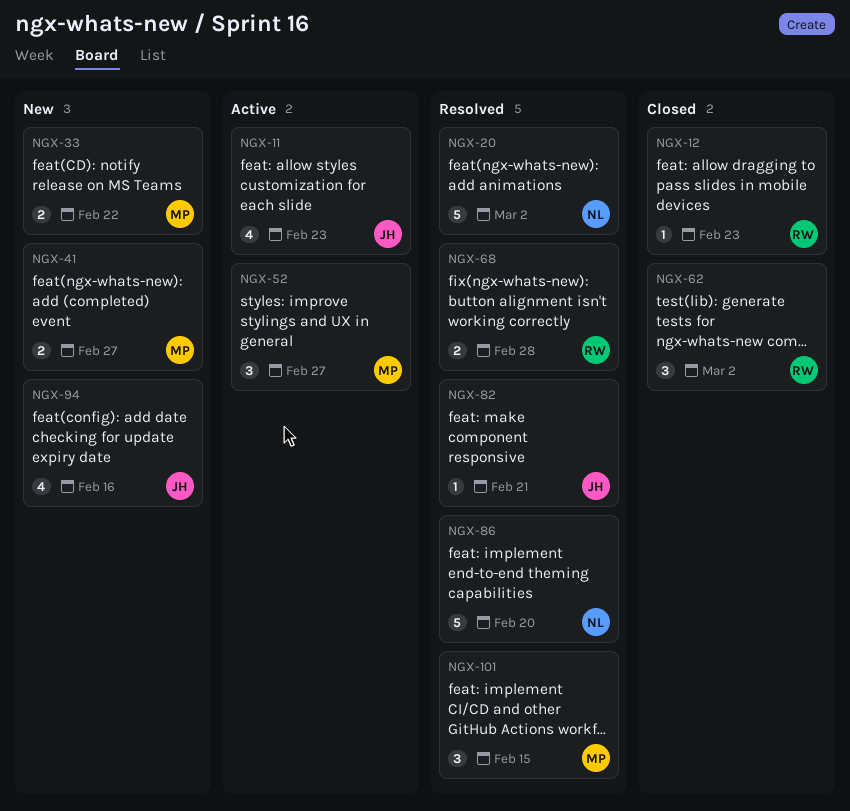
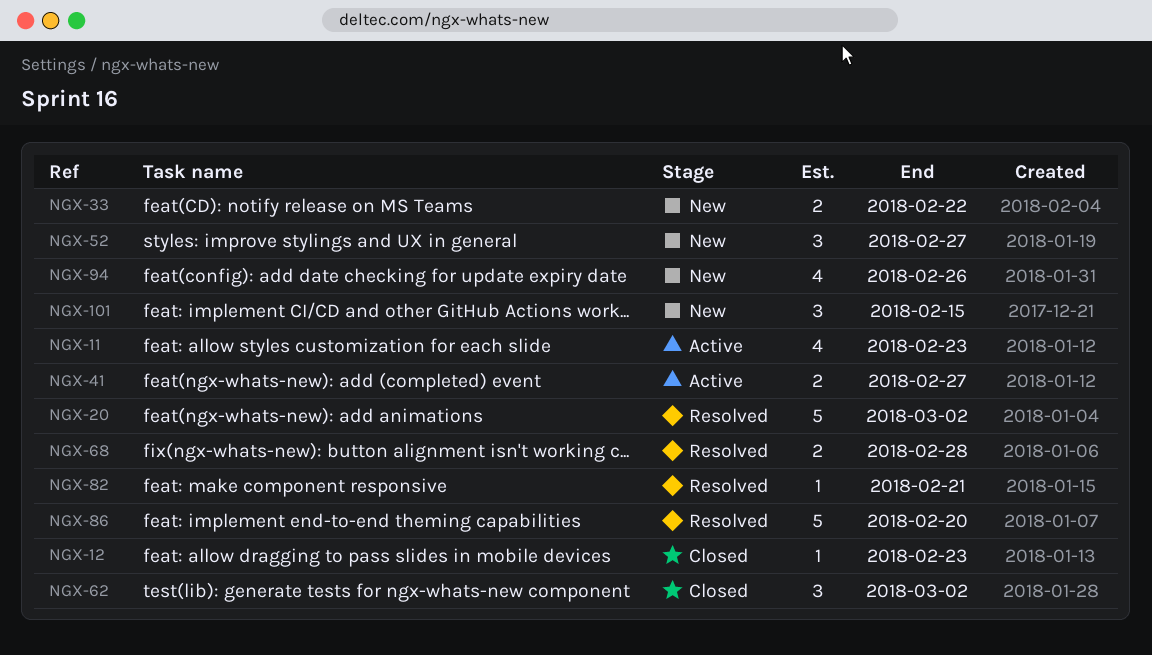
NGX-41, status: New -> Active
NGX-52, status: Active -> New
NGX-94, due: Feb 16 -> Feb 26
NGX-101, status: Resolved -> New

